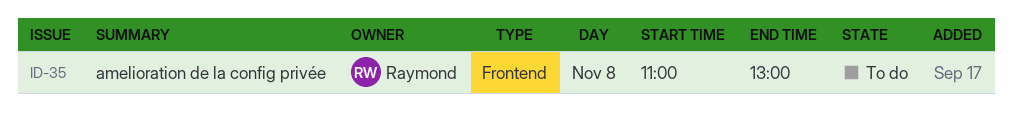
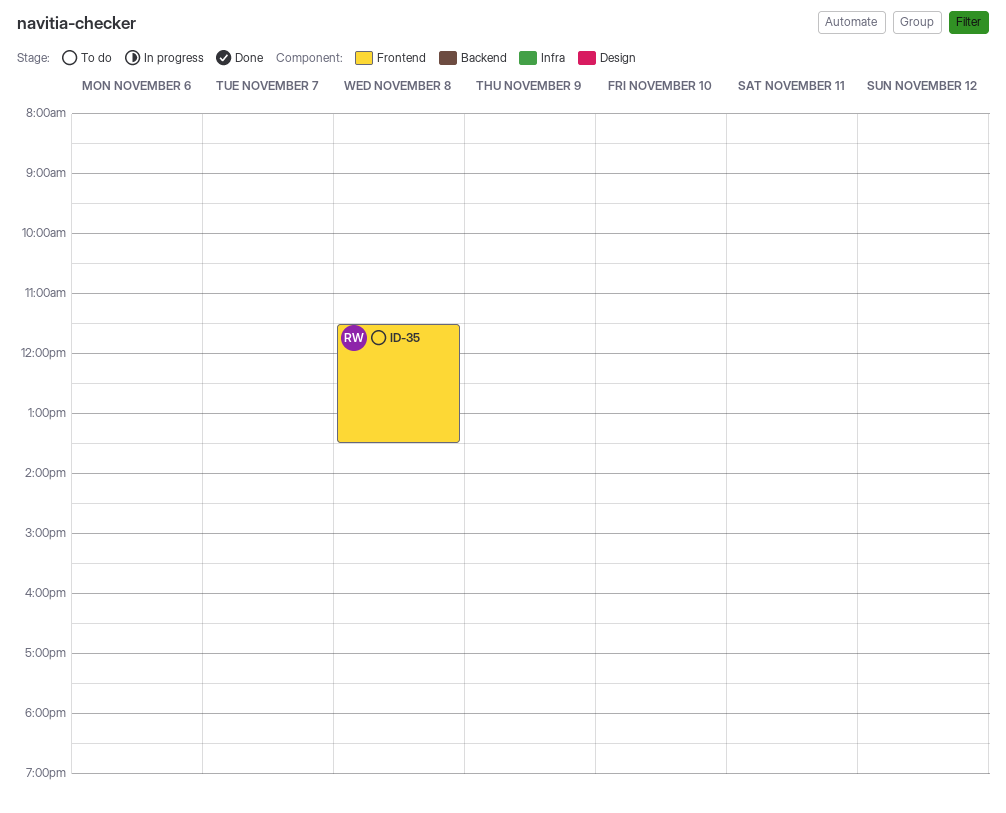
ID-35, begins: 11:00 -> 11:30
ID-35, ends: 13:00 -> 13:30

